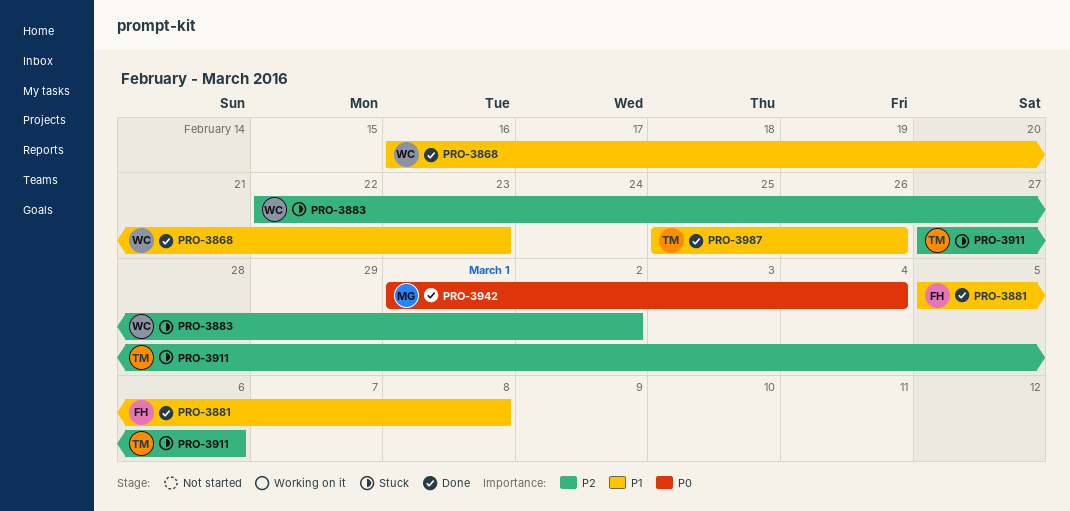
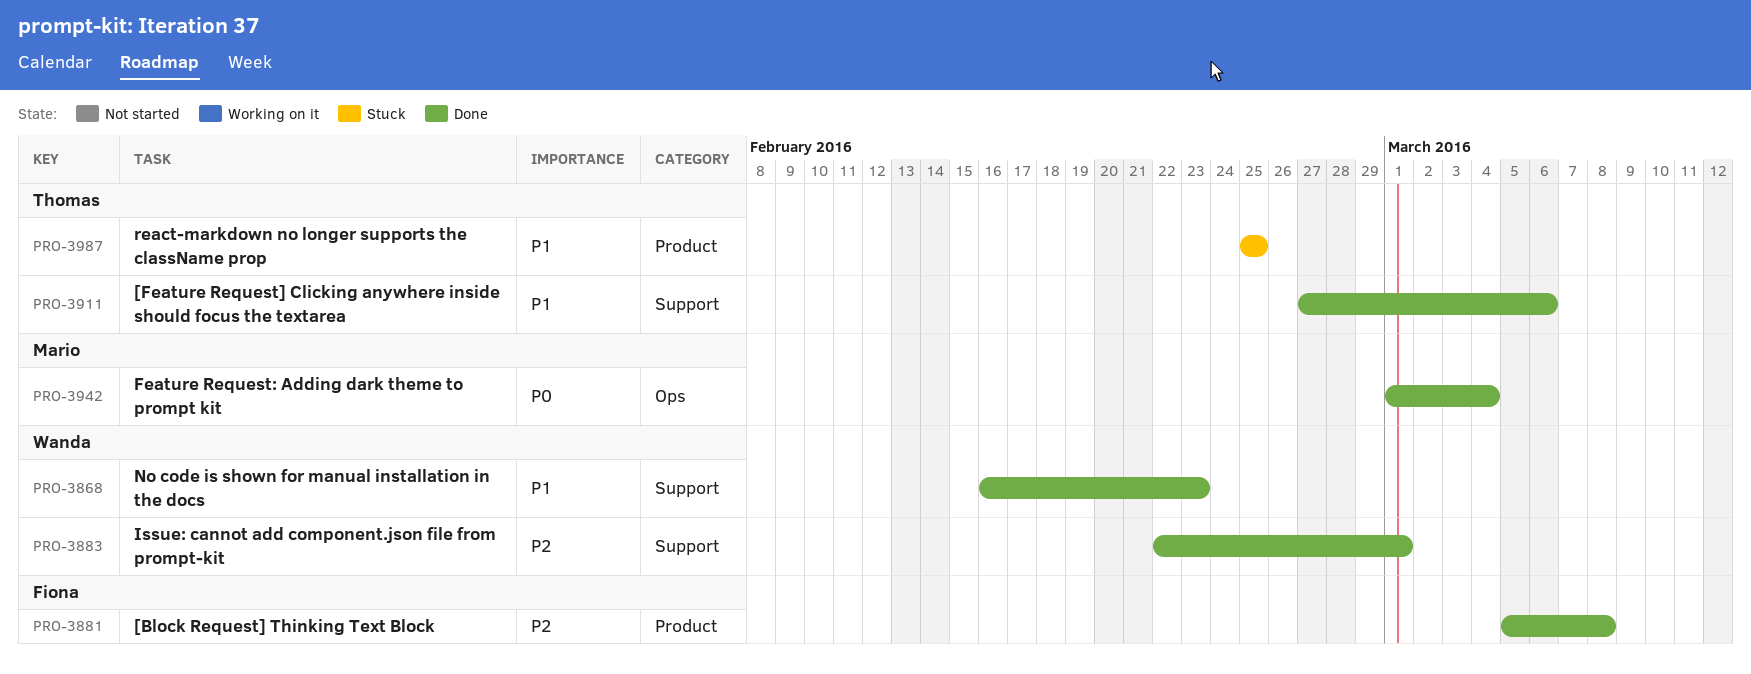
PRO-3881, priority: P1 -> P2
PRO-3883, status: Stuck -> Done
PRO-3883, due: Mar 2 -> Mar 1
PRO-3911, status: Stuck -> Done
PRO-3911, priority: P2 -> P1
PRO-3987, status: Done -> Stuck
PRO-3987, due: Feb 26 -> Feb 25

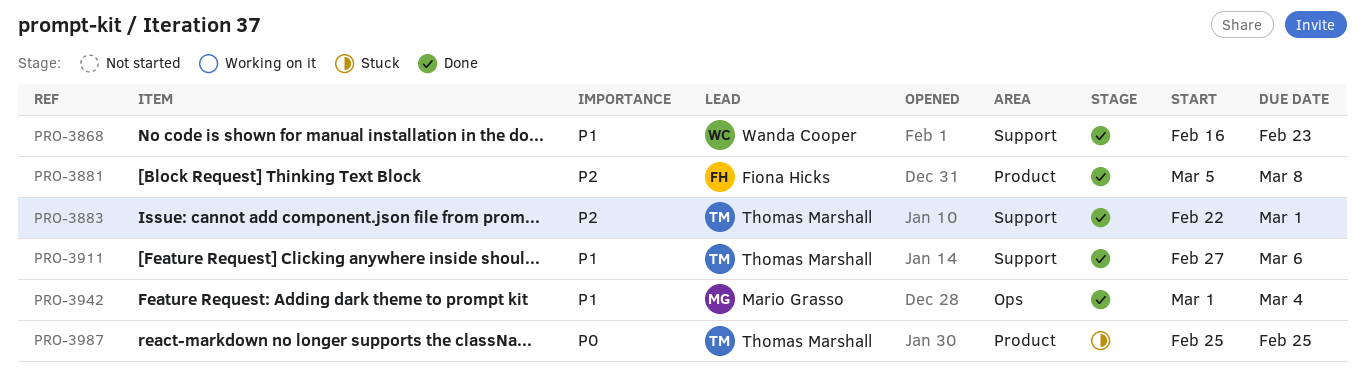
PRO-3883, owner: Wanda Cooper -> Thomas Marshall
PRO-3942, priority: P0 -> P1
PRO-3987, priority: P1 -> P0

